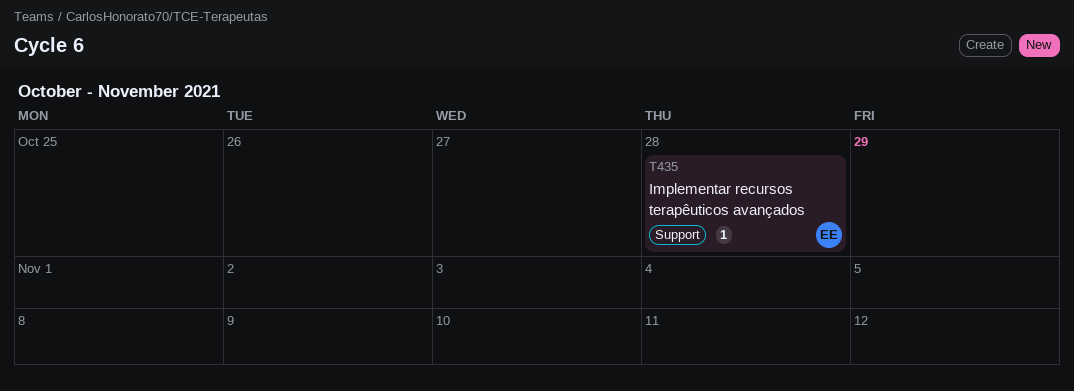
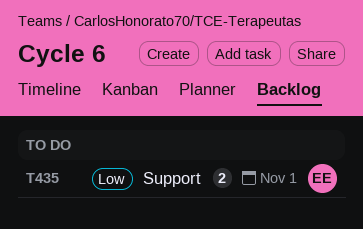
T435, estimate: 1 -> 2
T435, due: Oct 28 -> Nov 1

